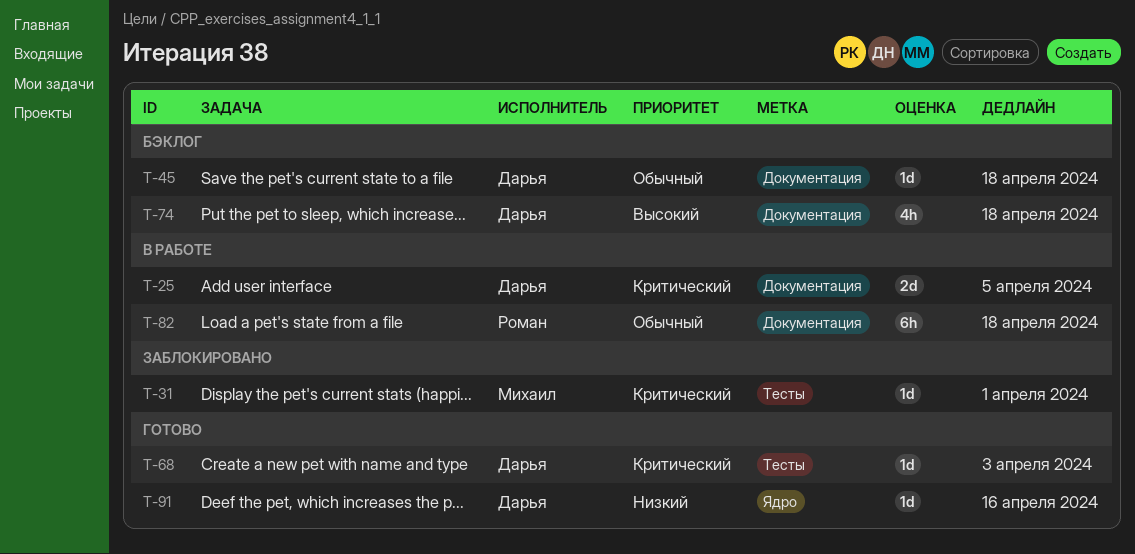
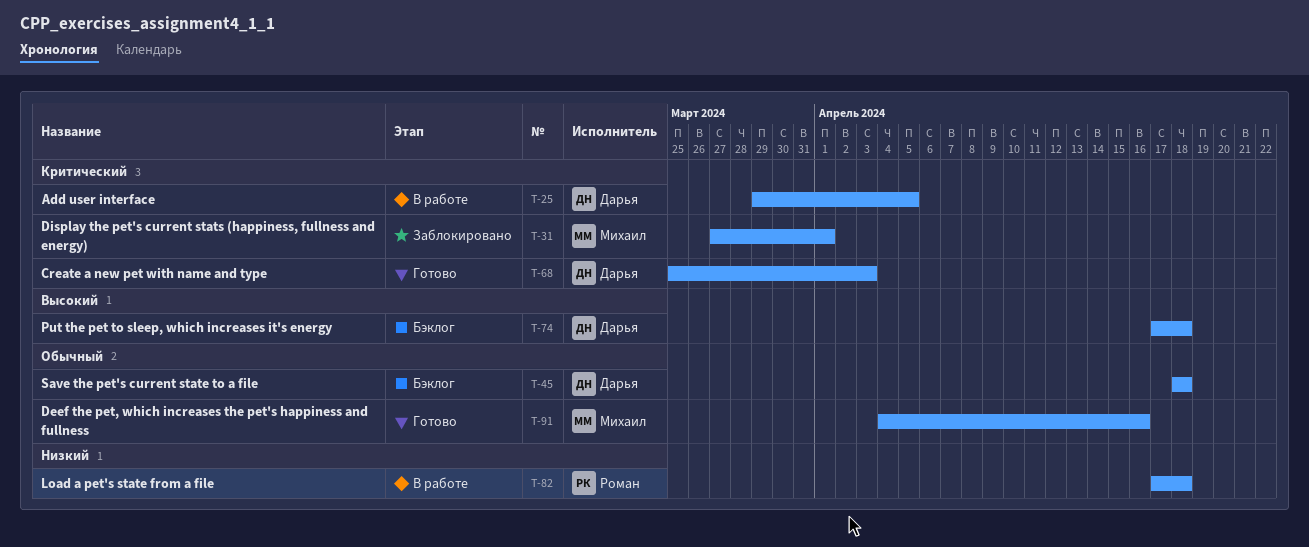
T-82, priority: Обычный -> Низкий
T-91, owner: Дарья -> Михаил
T-91, priority: Низкий -> Обычный

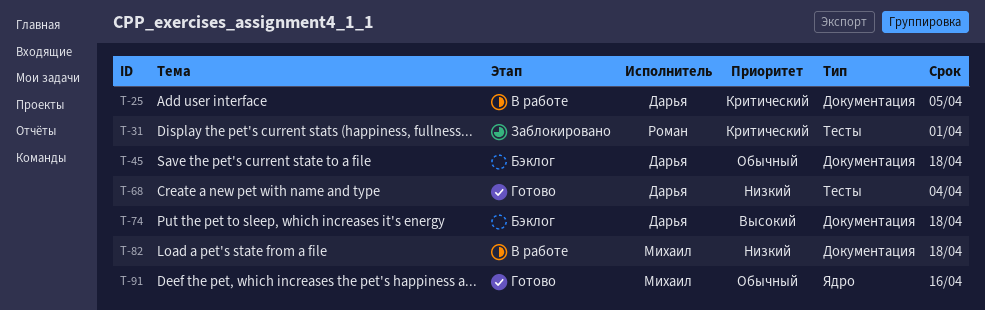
T-31, owner: Михаил -> Роман
T-68, priority: Критический -> Низкий
T-68, due: Apr 3 -> Apr 4
T-82, owner: Роман -> Михаил

